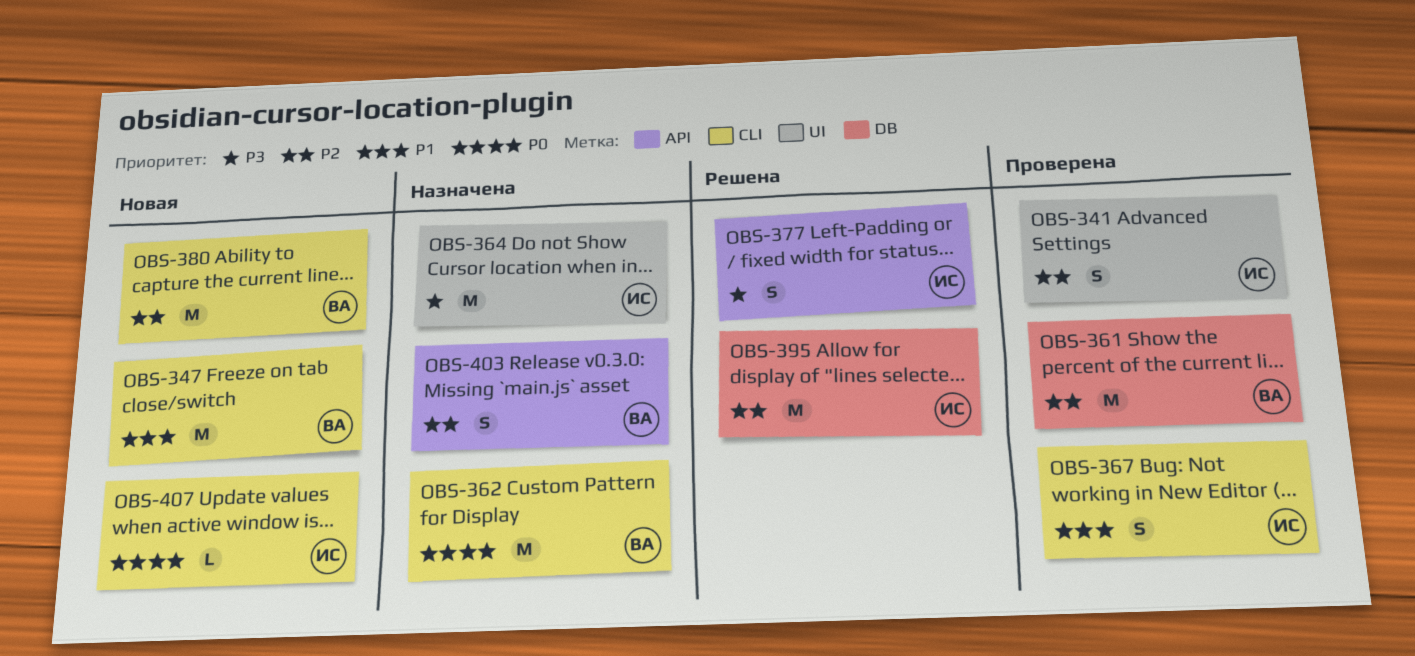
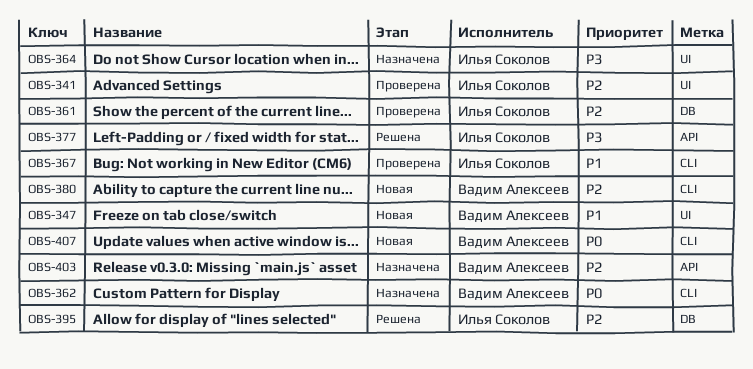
OBS-347, label: CLI -> UI
OBS-361, owner: Вадим Алексеев -> Илья Соколов
OBS-407, owner: Илья Соколов -> Вадим Алексеев

